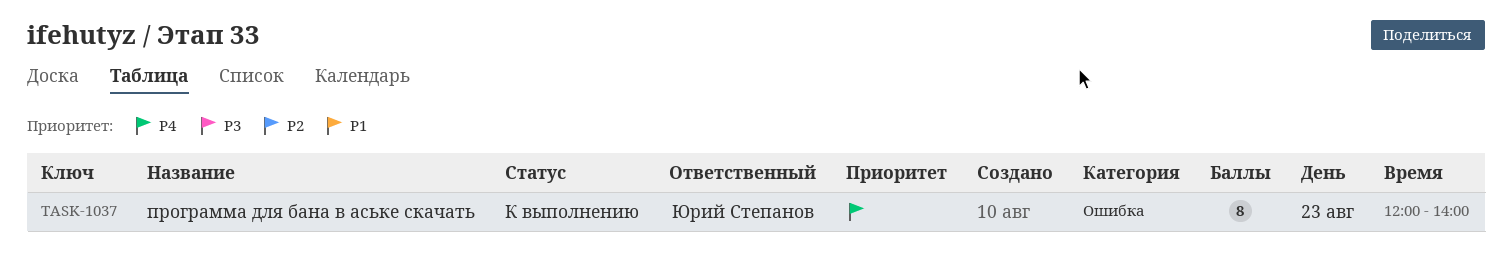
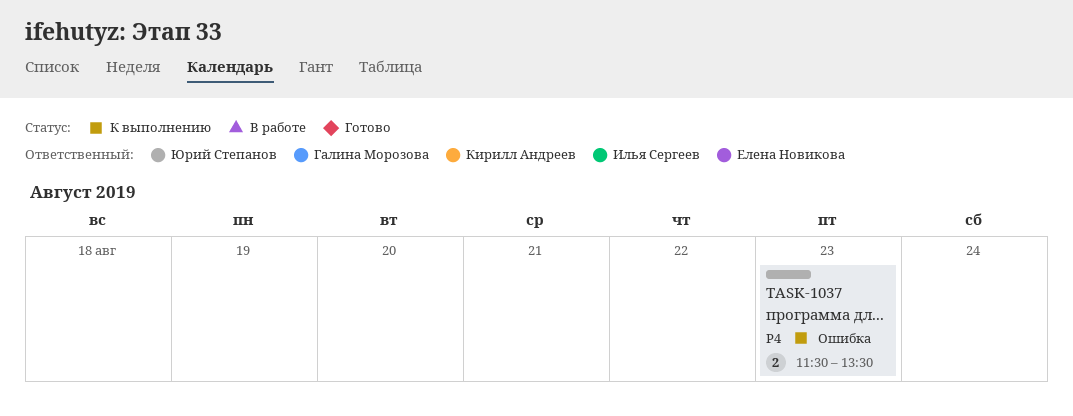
TASK-1037, estimate: 8 -> 2
TASK-1037, begins: 12:00 -> 11:30
TASK-1037, ends: 14:00 -> 13:30

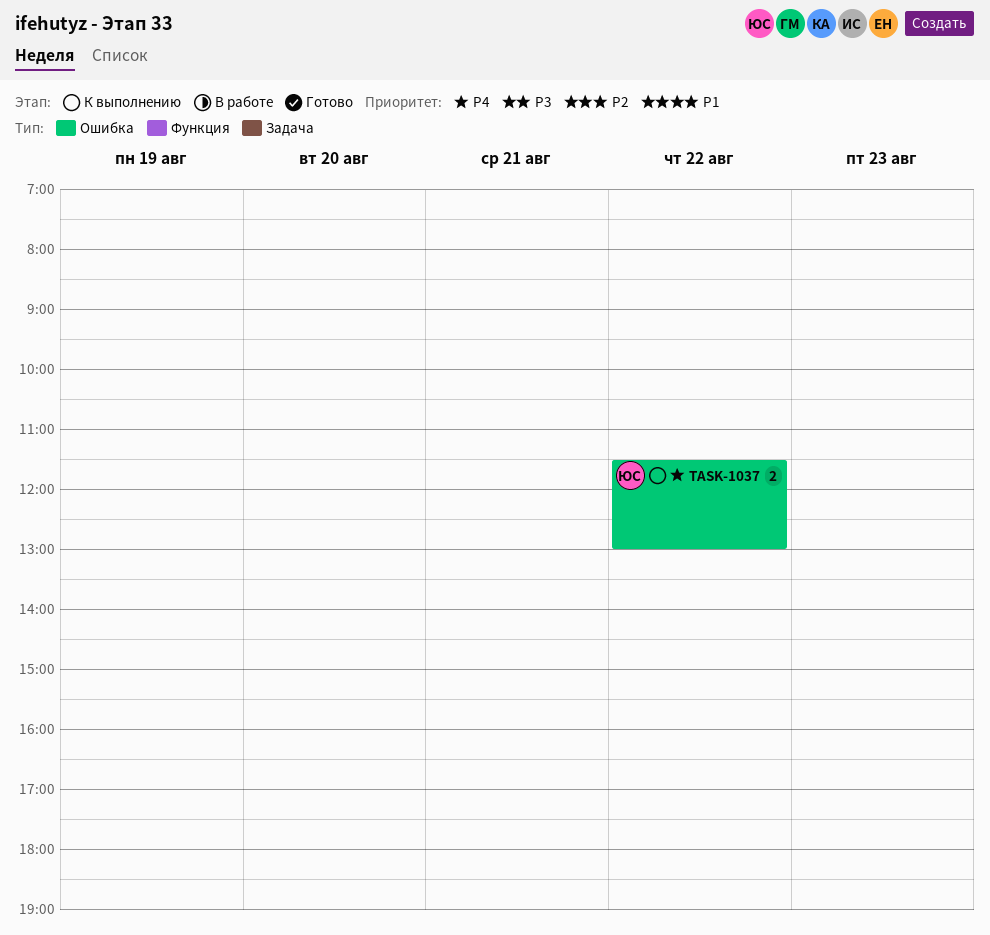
TASK-1037, day: Aug 23 -> Aug 22
TASK-1037, ends: 13:30 -> 13:00

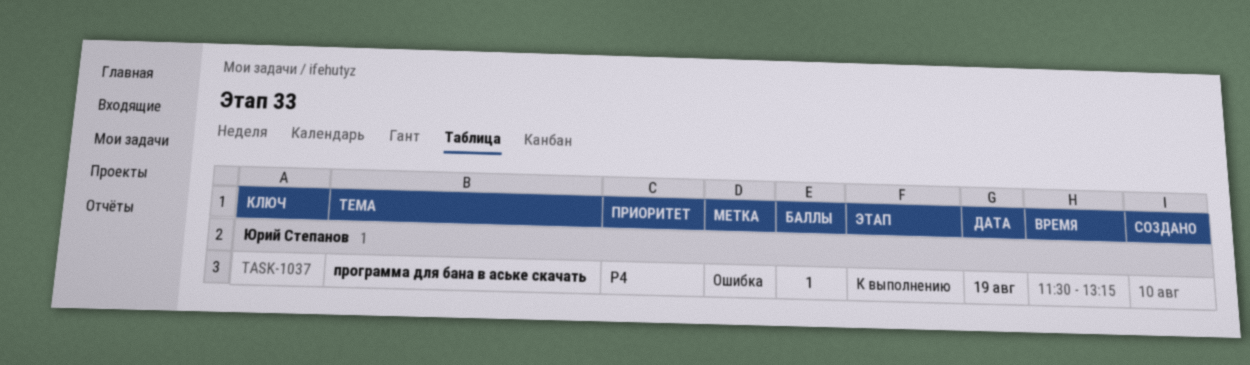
TASK-1037, estimate: 2 -> 1
TASK-1037, day: Aug 22 -> Aug 19
TASK-1037, ends: 13:00 -> 13:15

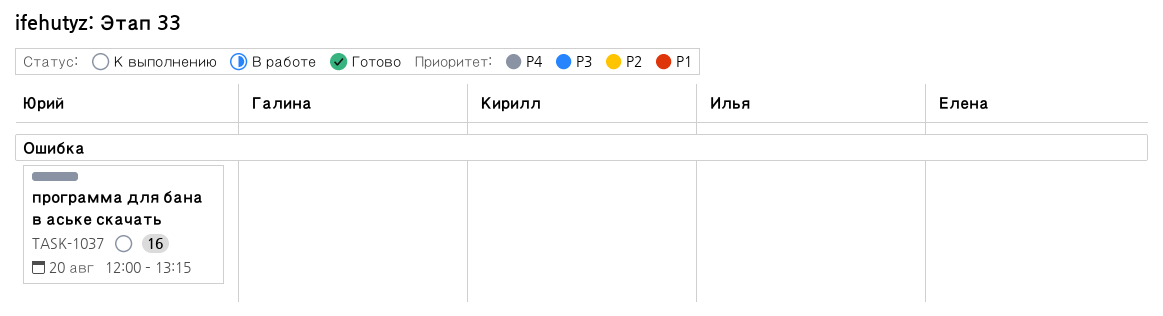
TASK-1037, estimate: 1 -> 16
TASK-1037, day: Aug 19 -> Aug 20
TASK-1037, begins: 11:30 -> 12:00

